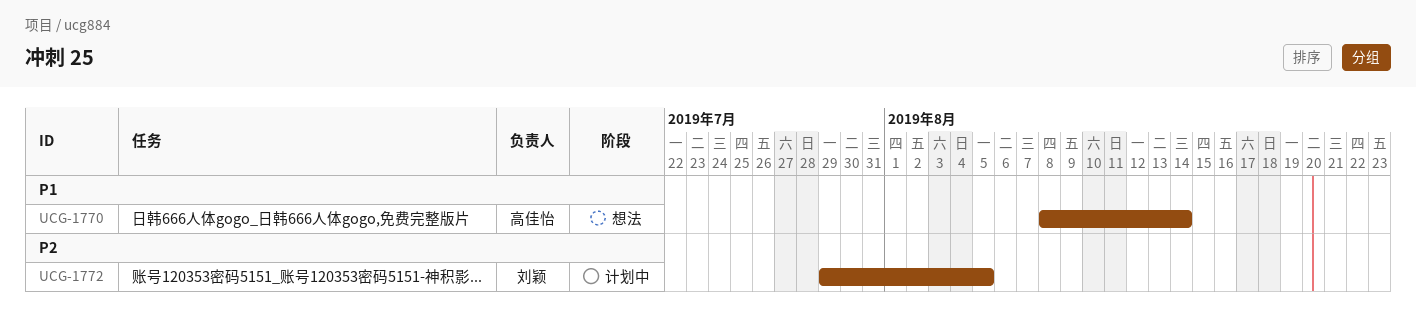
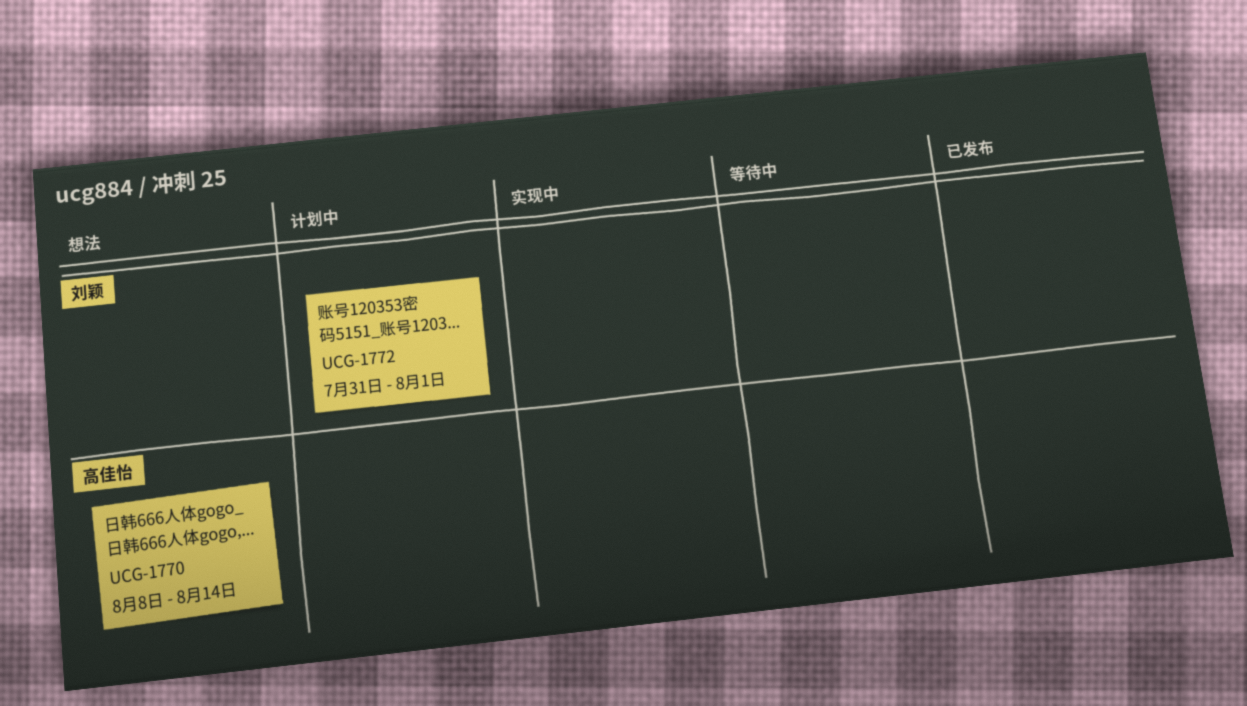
UCG-1772, start: Jul 29 -> Jul 31
UCG-1772, due: Aug 5 -> Aug 1

